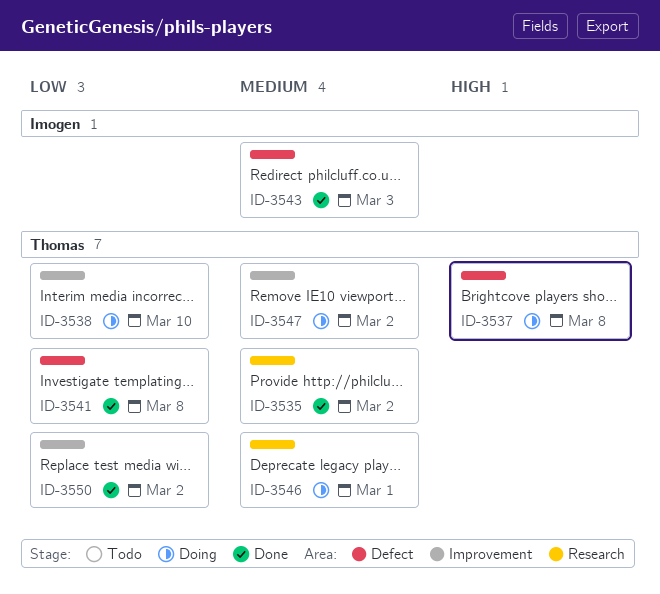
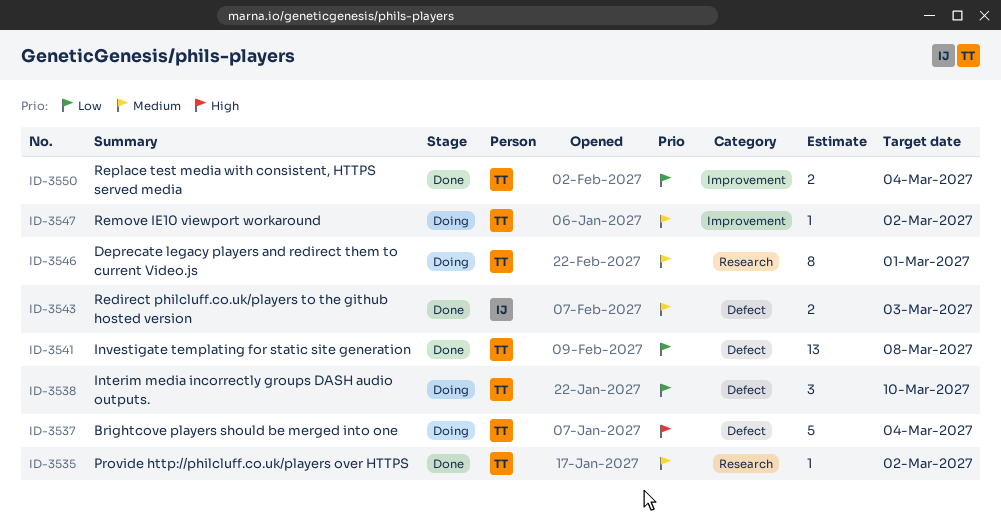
ID-3537, due: Mar 8 -> Mar 4
ID-3538, label: Improvement -> Defect
ID-3550, due: Mar 2 -> Mar 4

